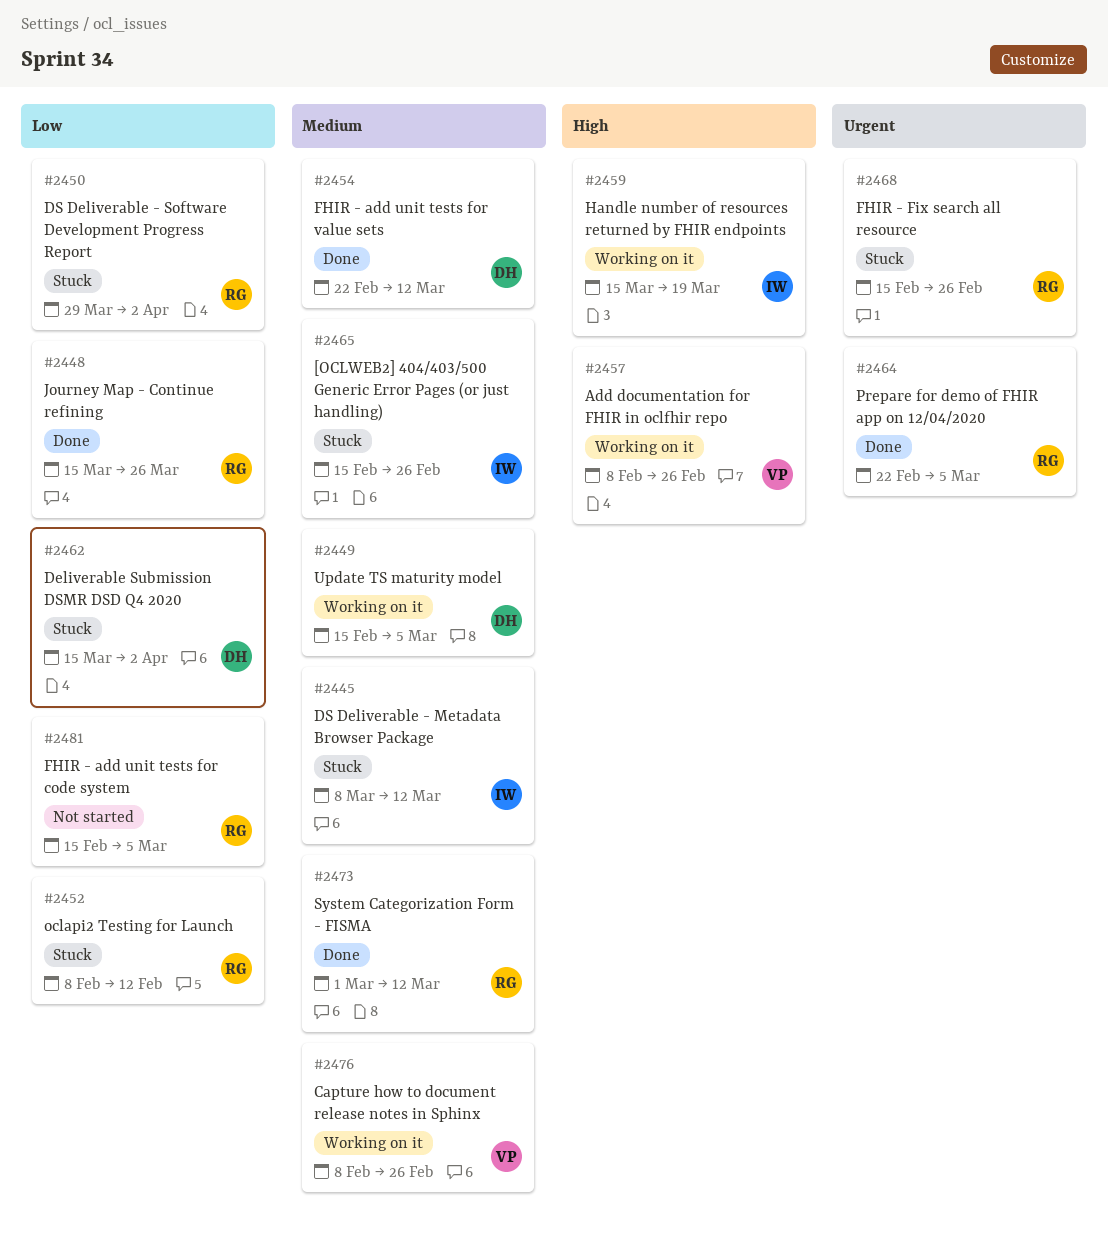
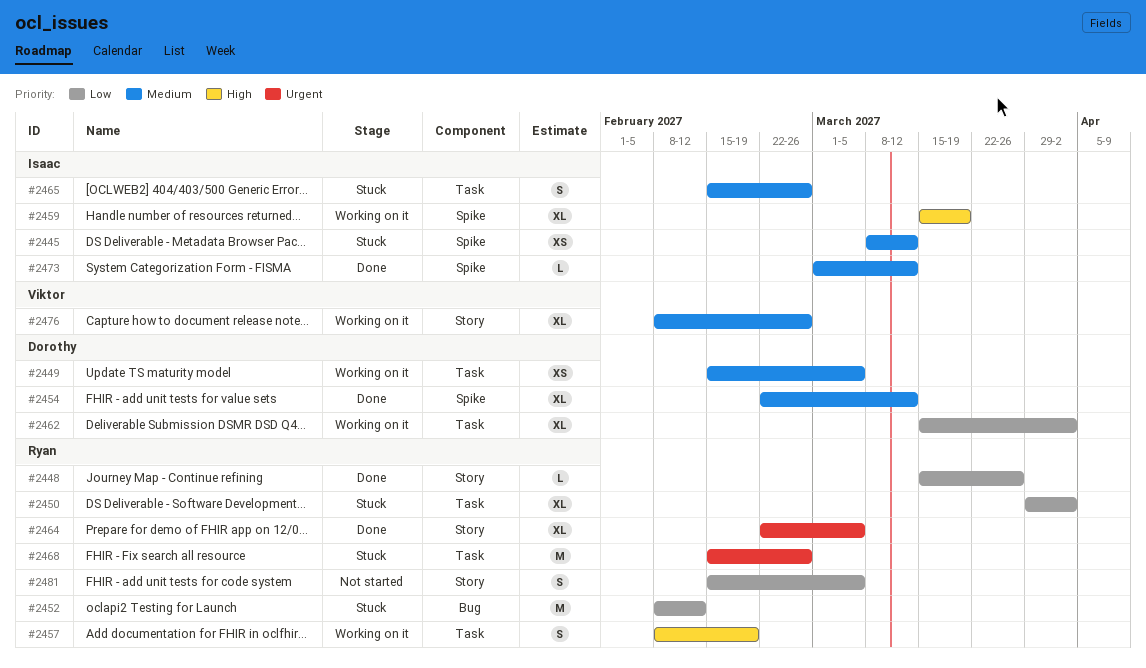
#2457, owner: Viktor -> Ryan
#2457, due: Feb 26 -> Feb 19
#2462, status: Stuck -> Working on it
#2473, owner: Ryan -> Isaac

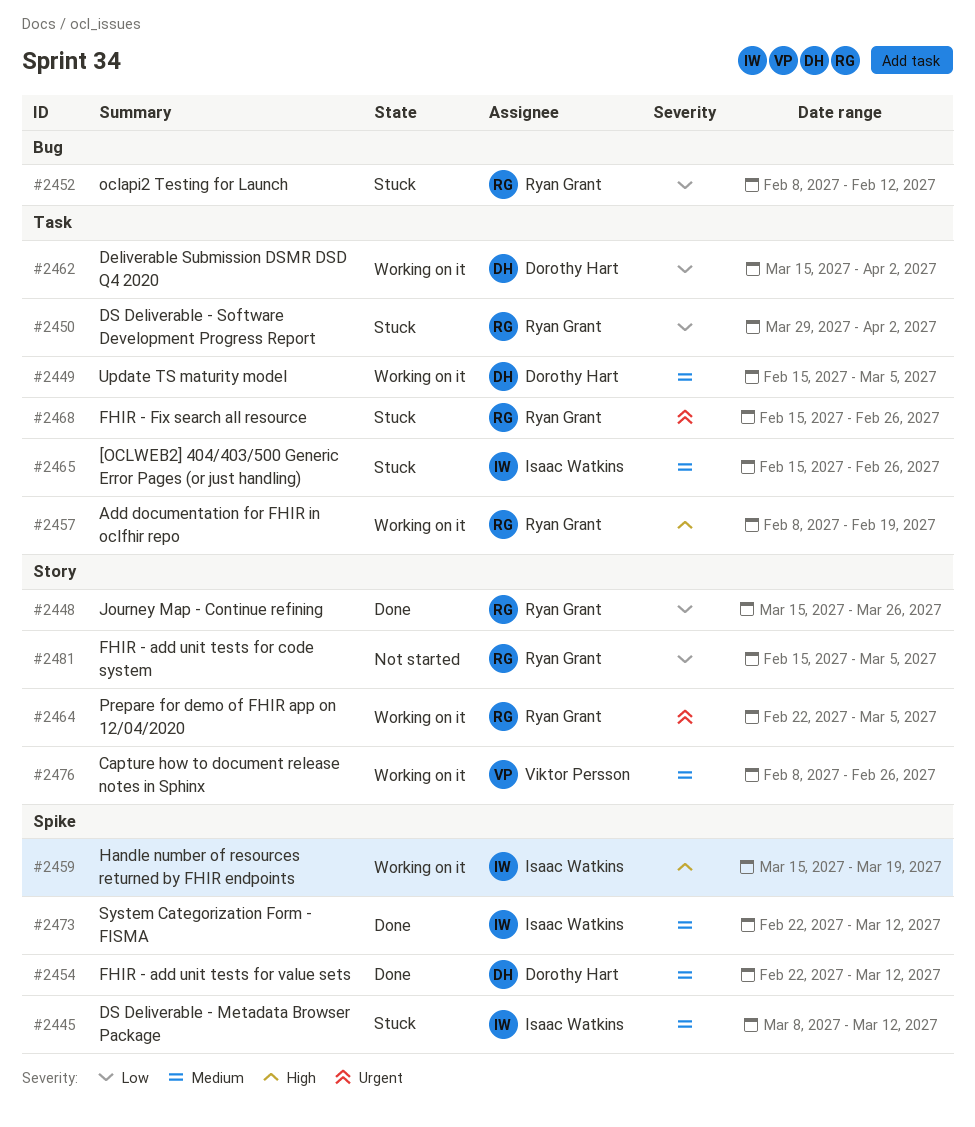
#2464, status: Done -> Working on it
#2473, start: Mar 1 -> Feb 22

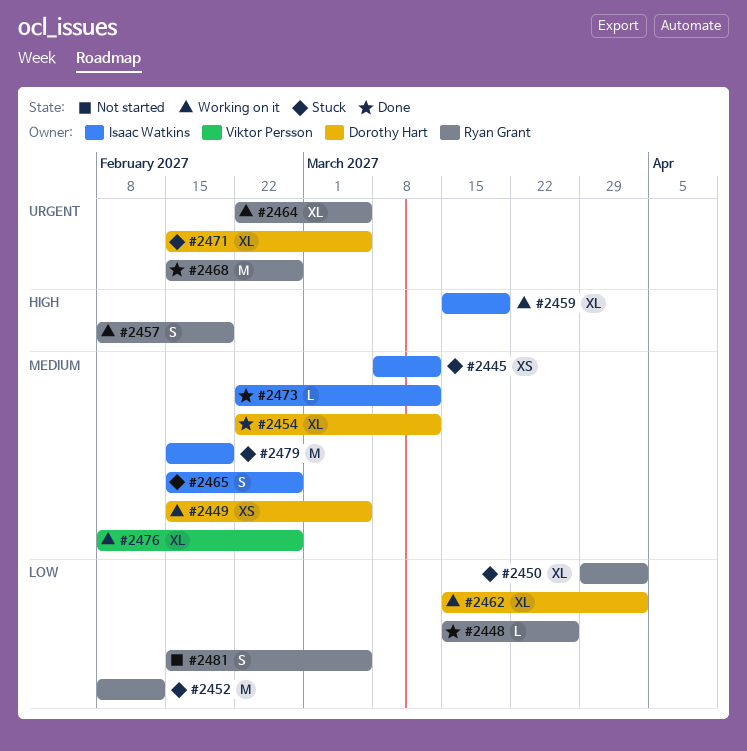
#2468, status: Stuck -> Done
#2471: none -> present
#2479: none -> present

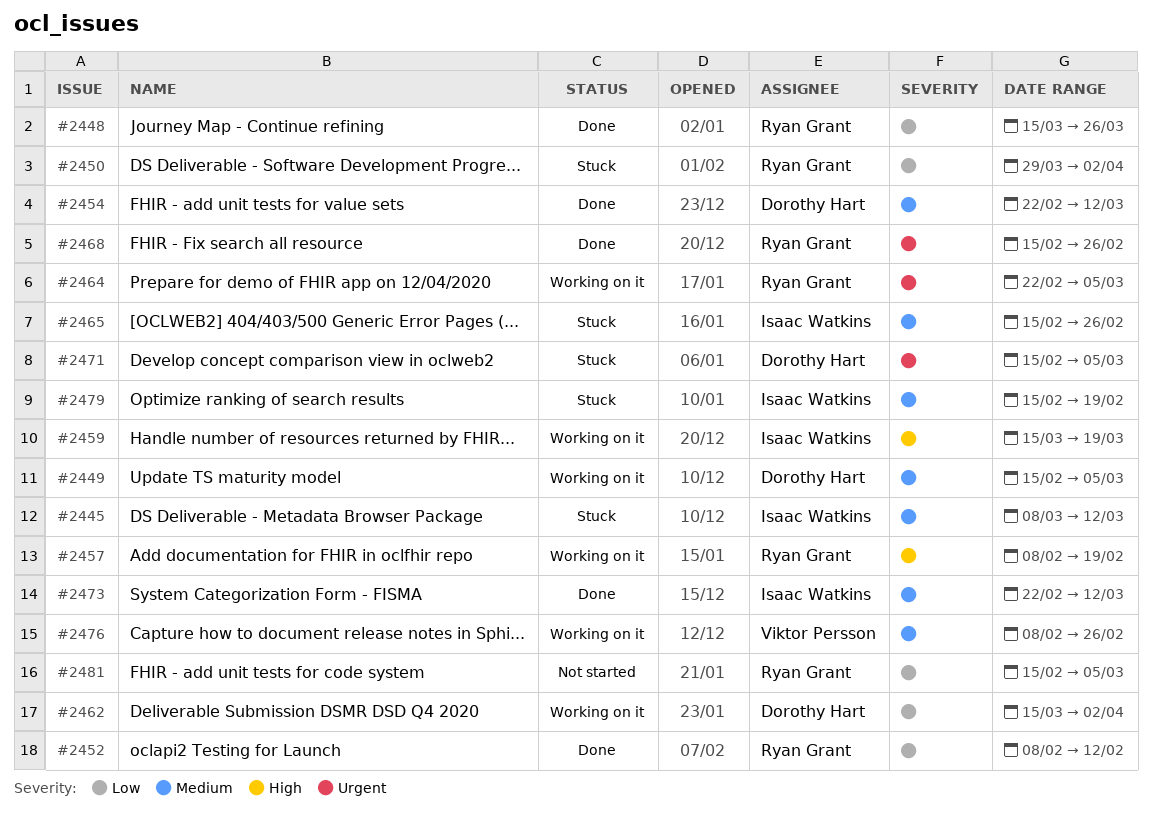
#2452, status: Stuck -> Done

